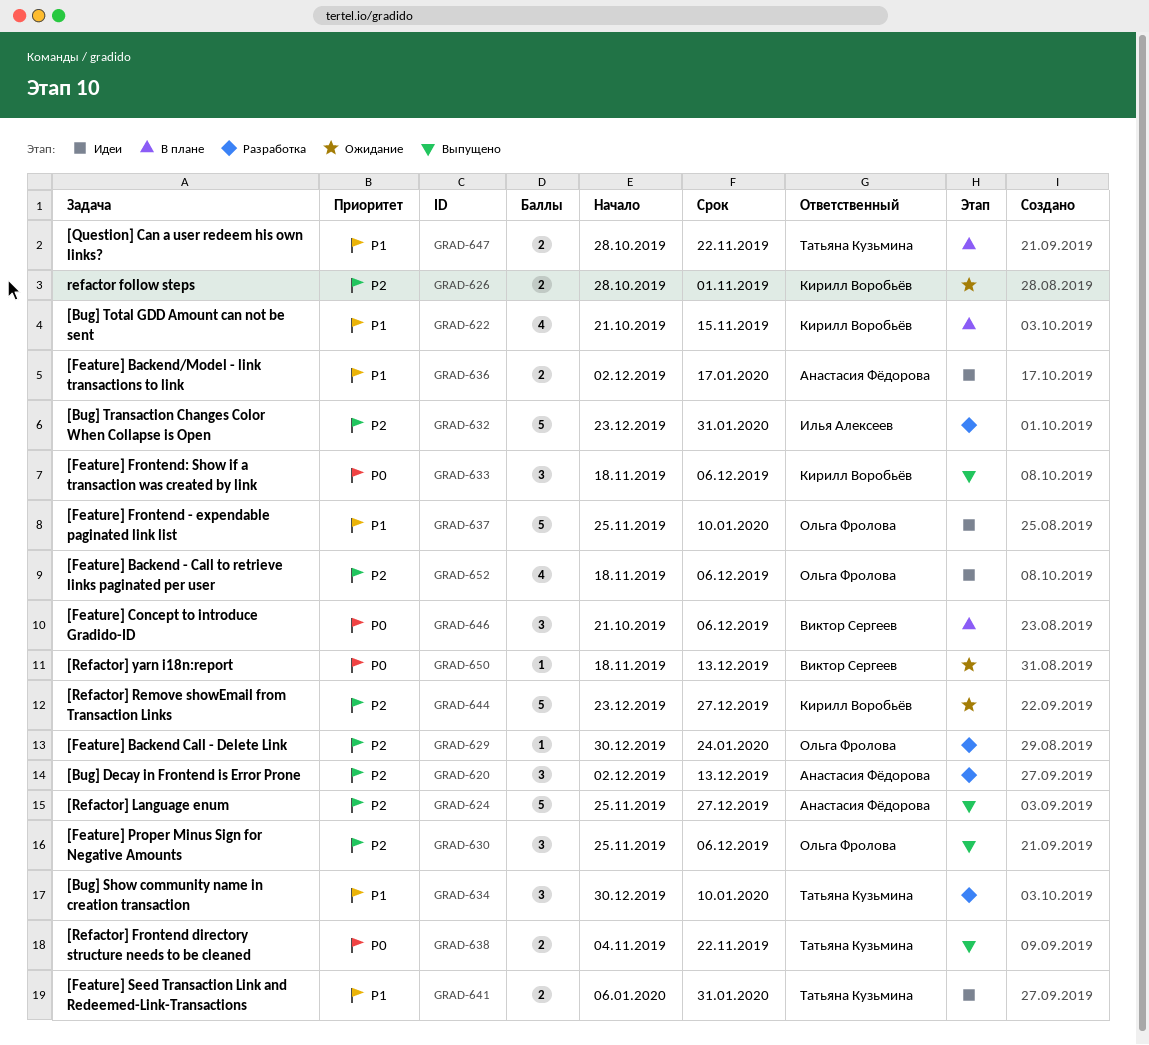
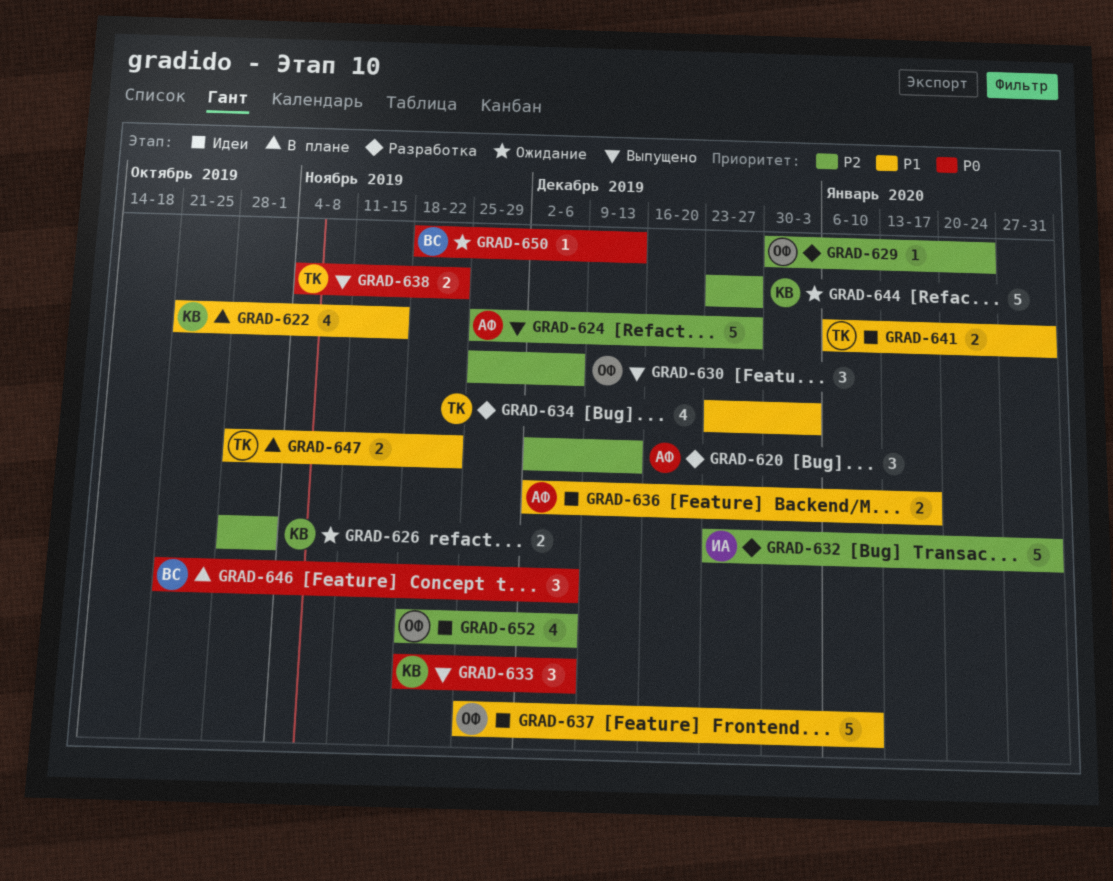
GRAD-634, estimate: 3 -> 4
GRAD-634, start: Dec 30 -> Dec 23
GRAD-634, due: Jan 10 -> Jan 3

